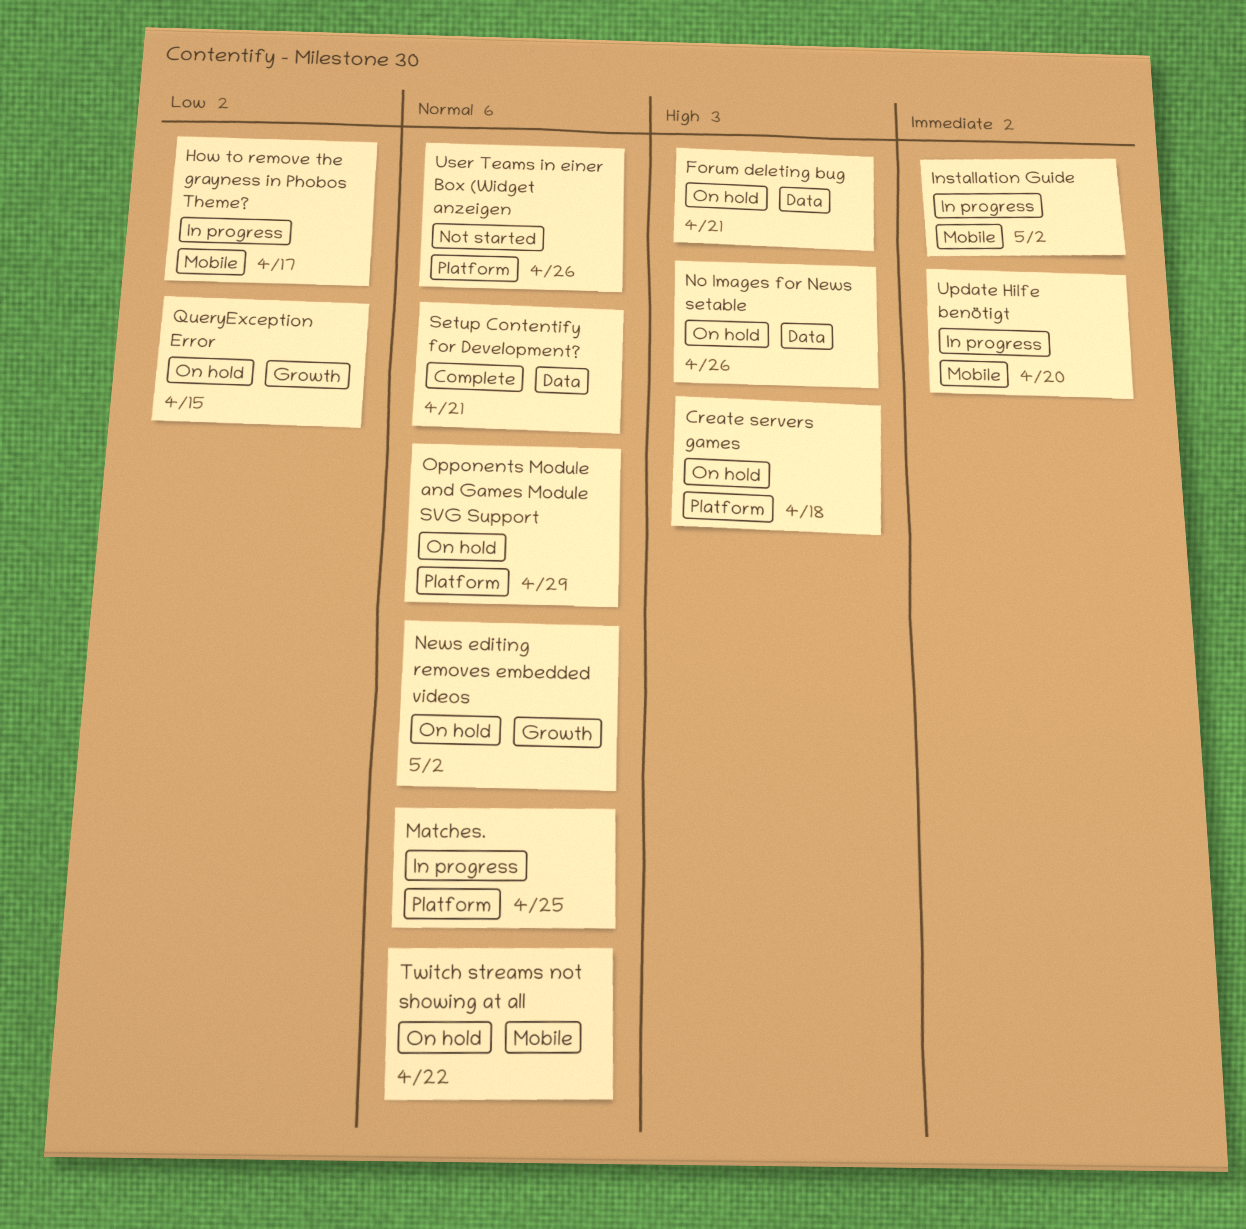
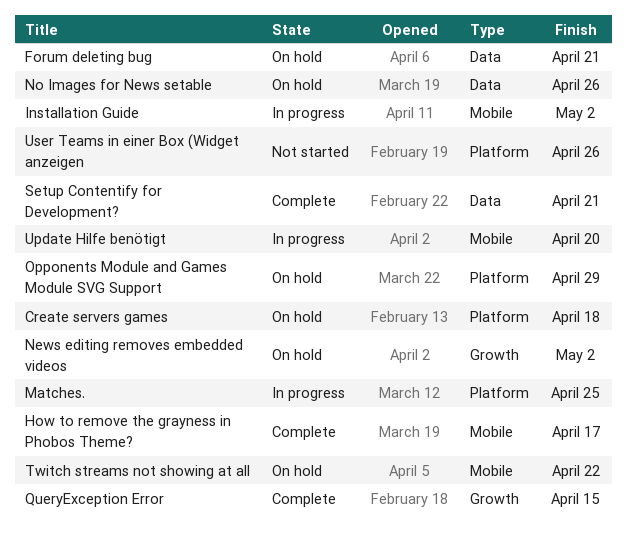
How to remove the grayness in Phobos Theme?, status: In progress -> Complete
QueryException Error, status: On hold -> Complete

